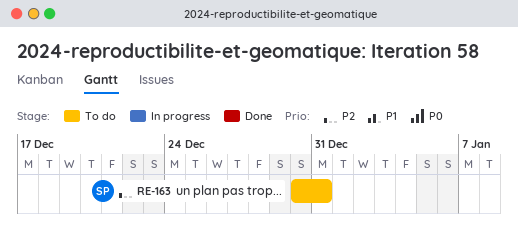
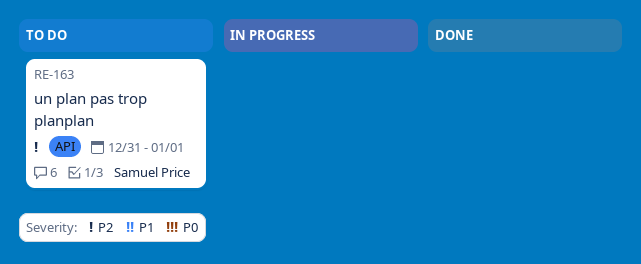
RE-163, start: Dec 30 -> Dec 31
RE-163, due: Dec 31 -> Jan 1

